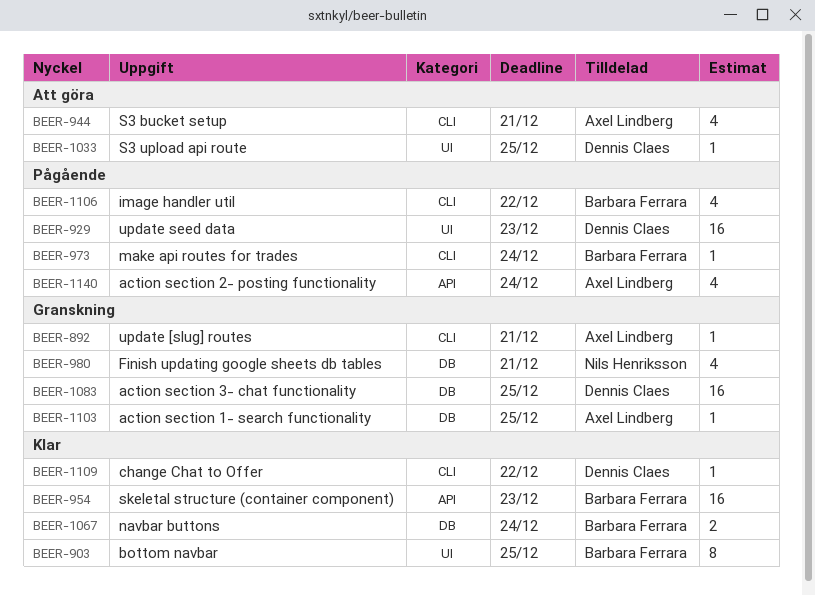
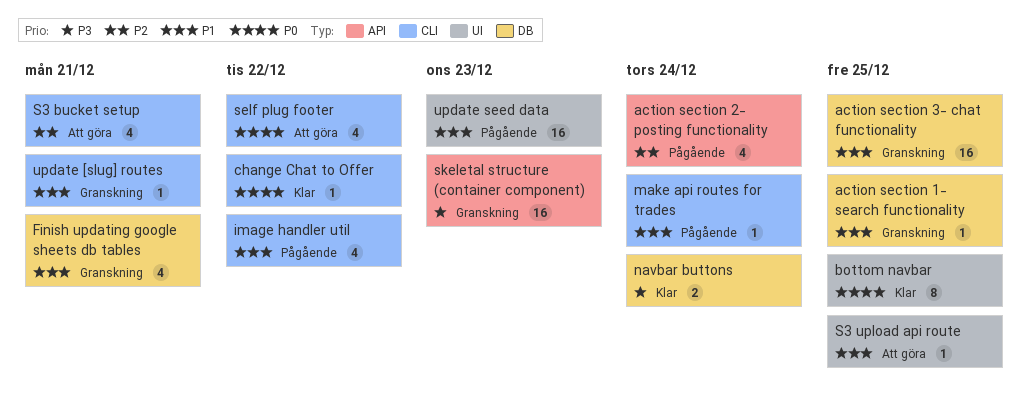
self plug footer: none -> present
skeletal structure (container component), status: Klar -> Granskning

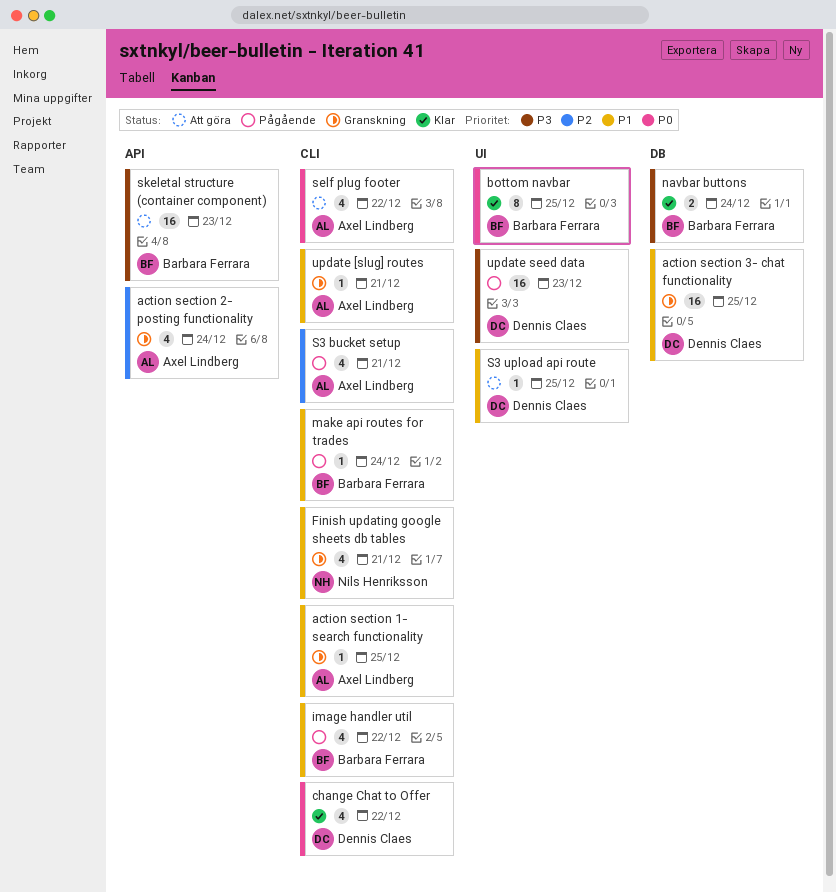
action section 1- search functionality, label: DB -> CLI
action section 2- posting functionality, status: Pågående -> Granskning
change Chat to Offer, estimate: 1 -> 4
Finish updating google sheets db tables, label: DB -> CLI
S3 bucket setup, status: Att göra -> Pågående
skeletal structure (container component), status: Granskning -> Att göra
update seed data, priority: P1 -> P3

